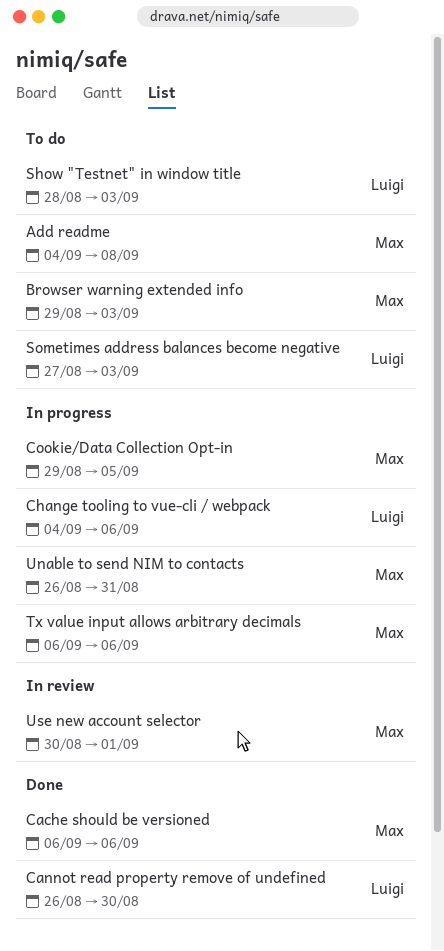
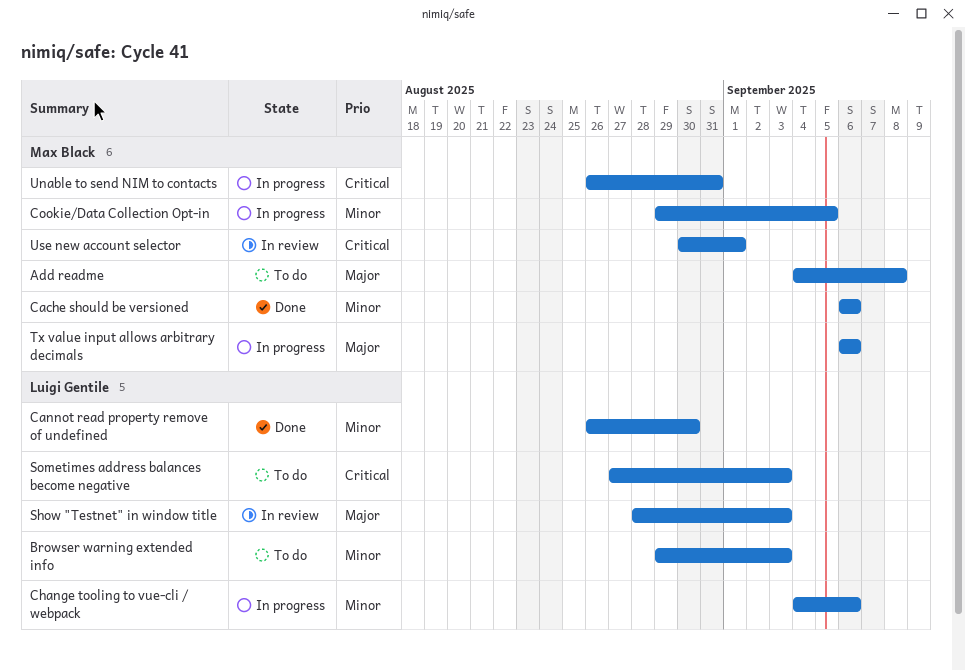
Browser warning extended info, owner: Max Black -> Luigi Gentile
Show "Testnet" in window title, status: To do -> In review

